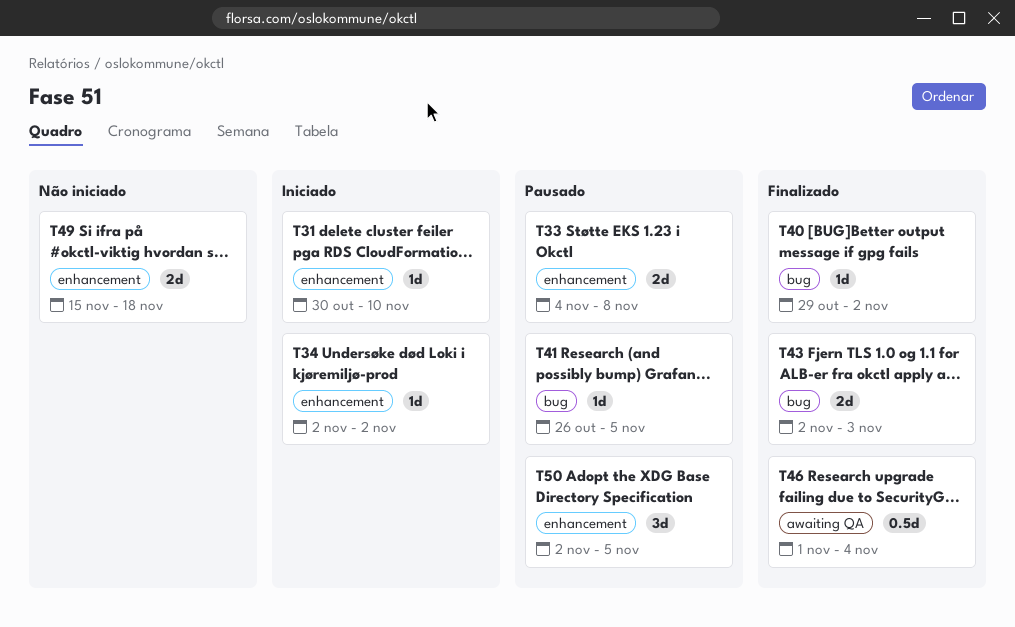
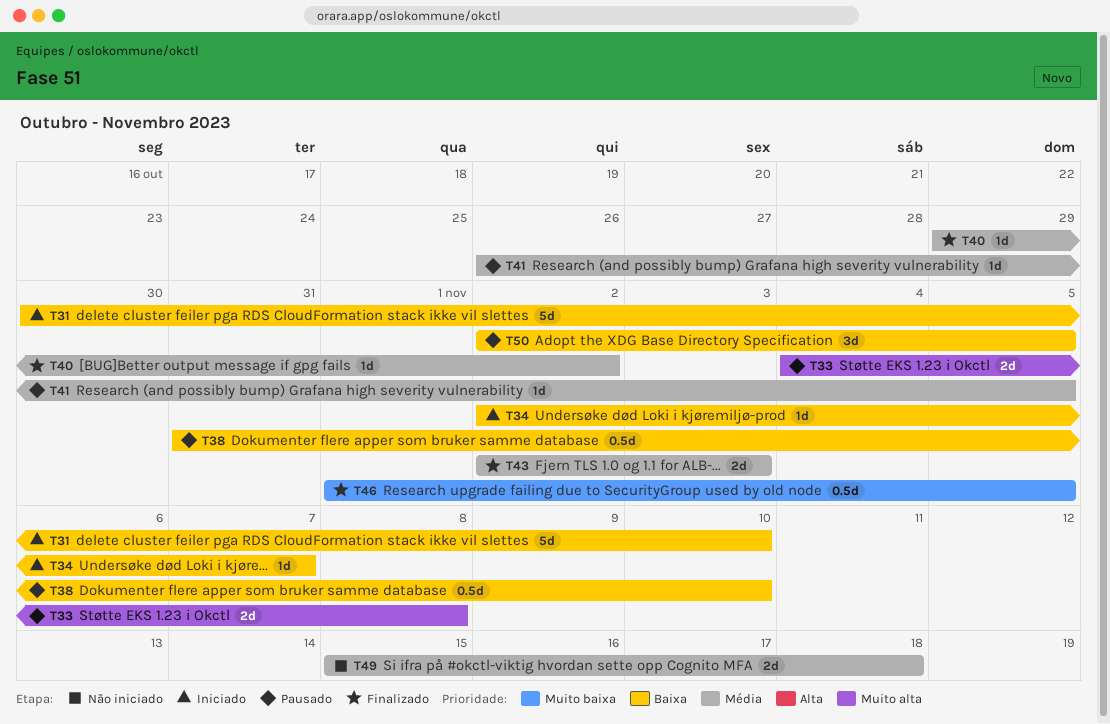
T31, estimate: 1d -> 5d
T34, due: Nov 2 -> Nov 7
T38: none -> present
T46, due: Nov 4 -> Nov 5

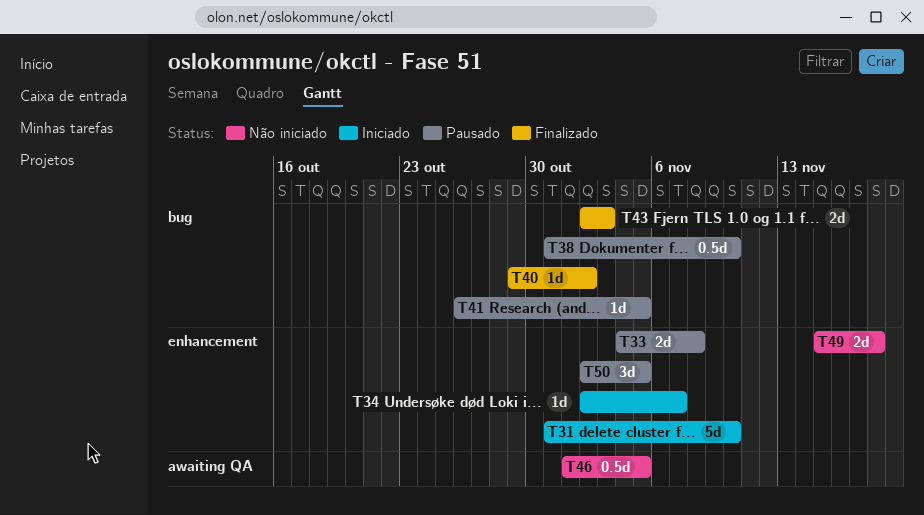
T31, start: Oct 30 -> Oct 31
T46, status: Finalizado -> Não iniciado

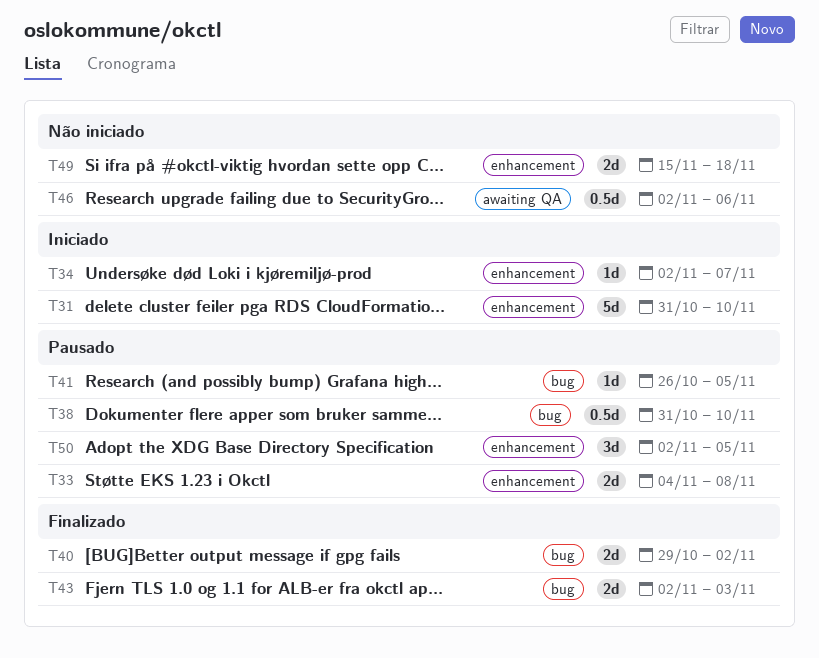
T40, estimate: 1d -> 2d
T46, start: Nov 1 -> Nov 2
T46, due: Nov 5 -> Nov 6

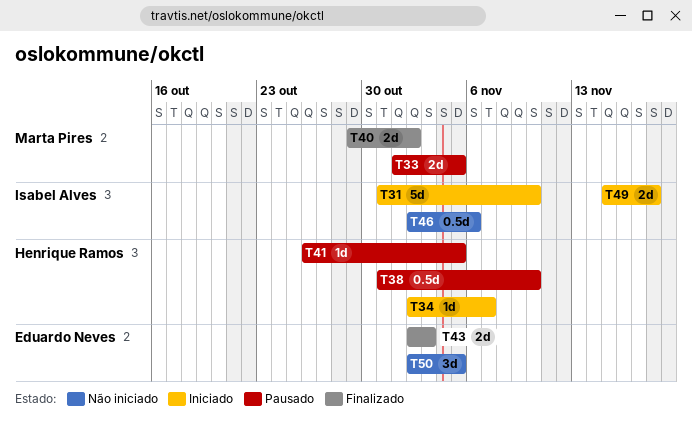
T33, start: Nov 4 -> Nov 1
T33, due: Nov 8 -> Nov 5
T49, status: Não iniciado -> Iniciado
T50, status: Pausado -> Não iniciado

